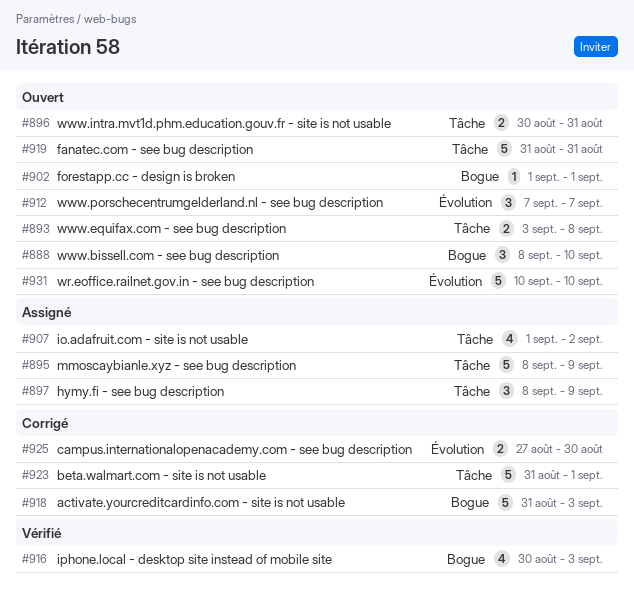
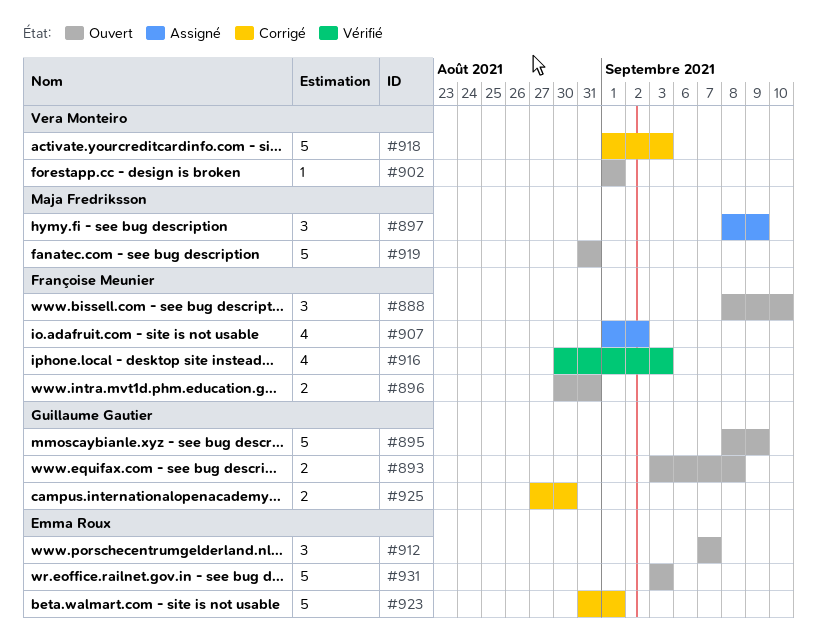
#895, status: Assigné -> Ouvert
#918, start: Aug 31 -> Sep 1
#931, start: Sep 10 -> Sep 3
#931, due: Sep 10 -> Sep 3

